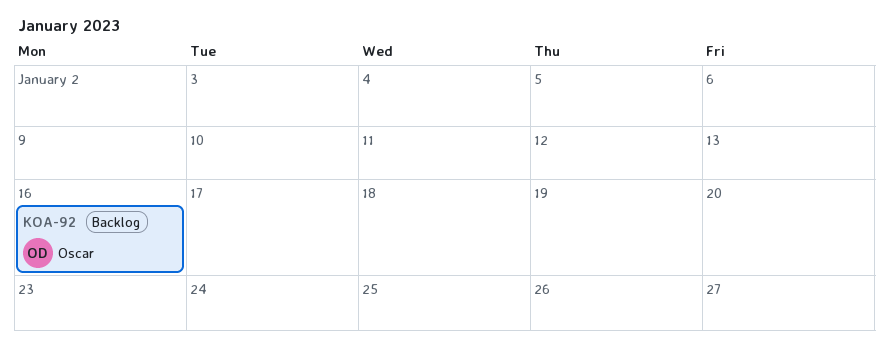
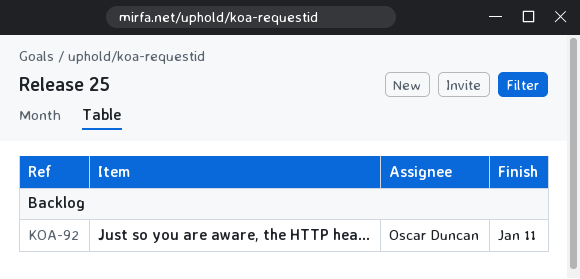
KOA-92, due: Jan 16 -> Jan 11

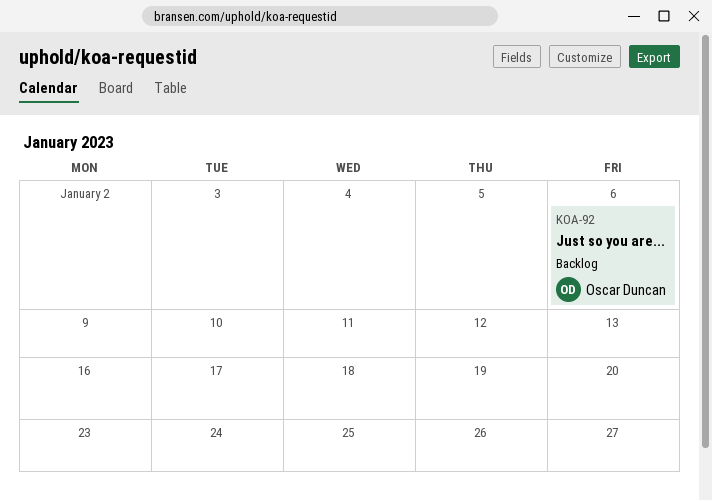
KOA-92, due: Jan 11 -> Jan 6

